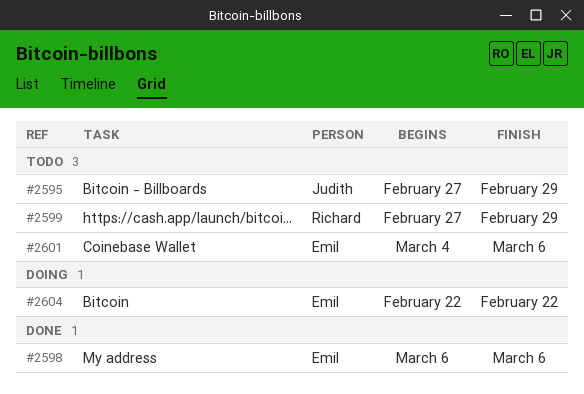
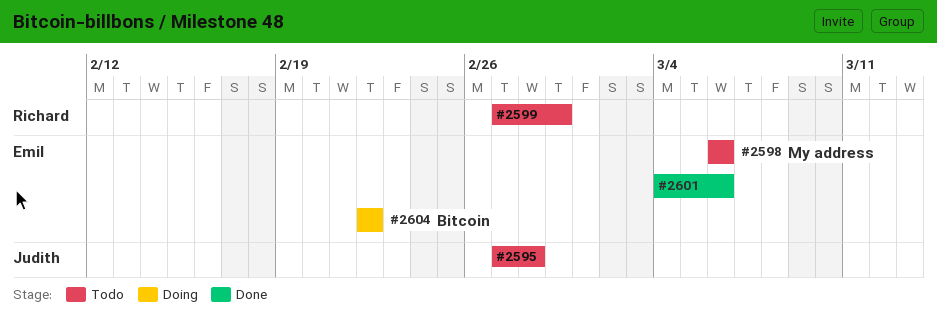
#2595, due: Feb 29 -> Feb 28
#2598, status: Done -> Todo
#2601, status: Todo -> Done

